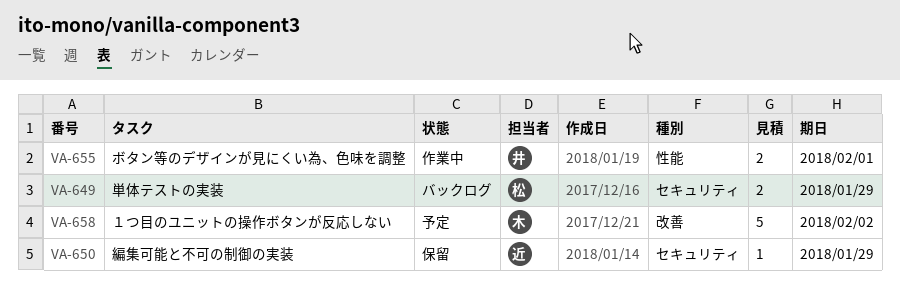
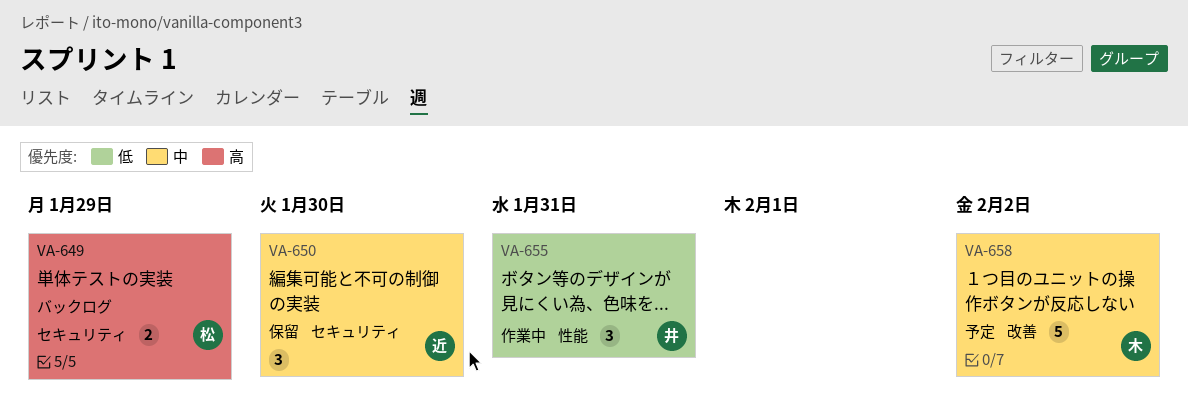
VA-650, estimate: 1 -> 3
VA-650, due: Jan 29 -> Jan 30
VA-655, estimate: 2 -> 3
VA-655, due: Feb 1 -> Jan 31

